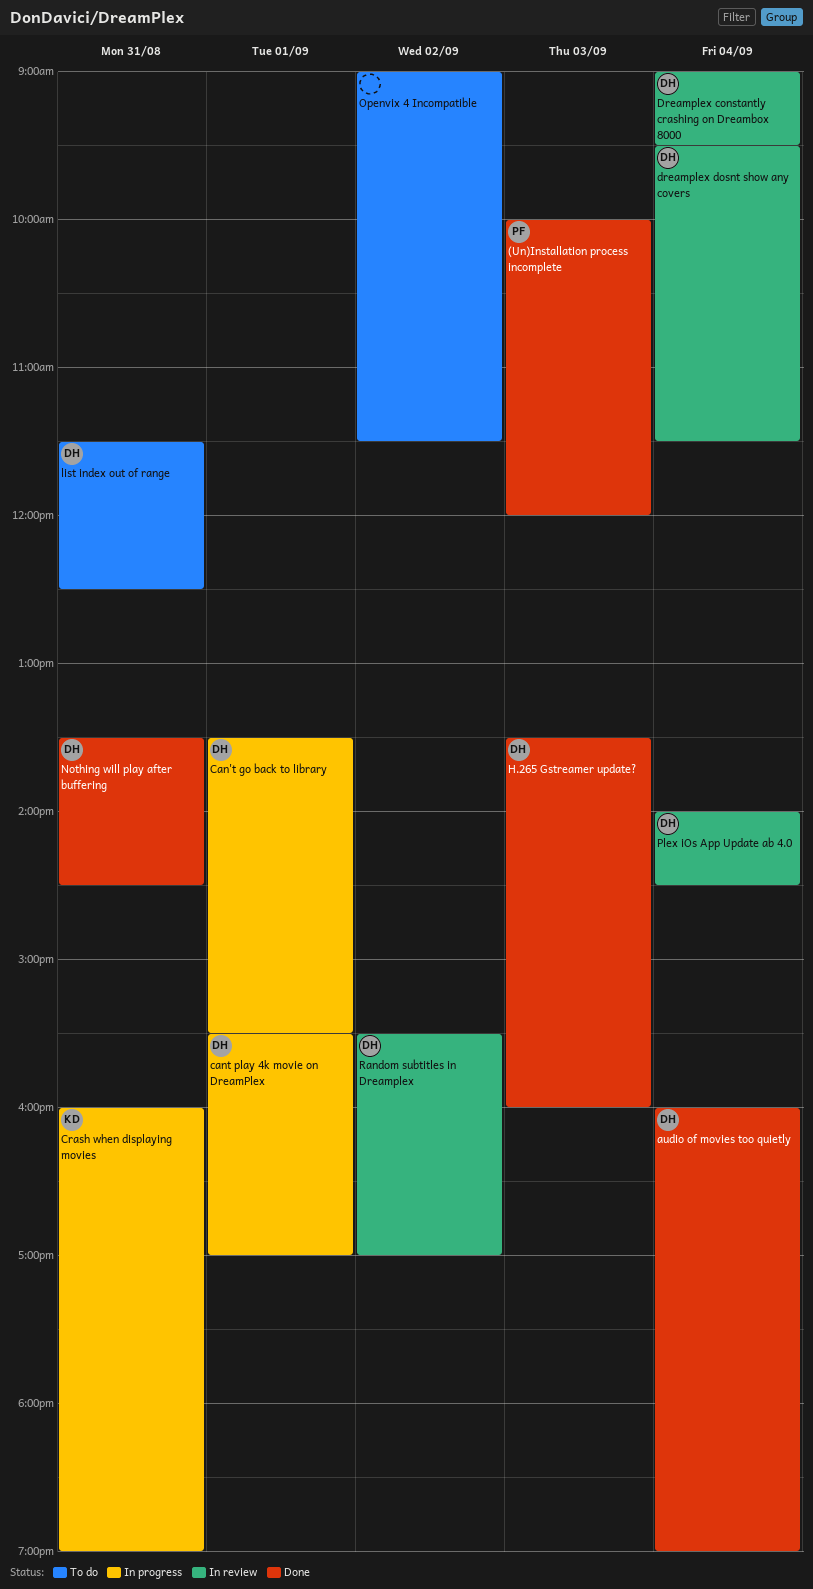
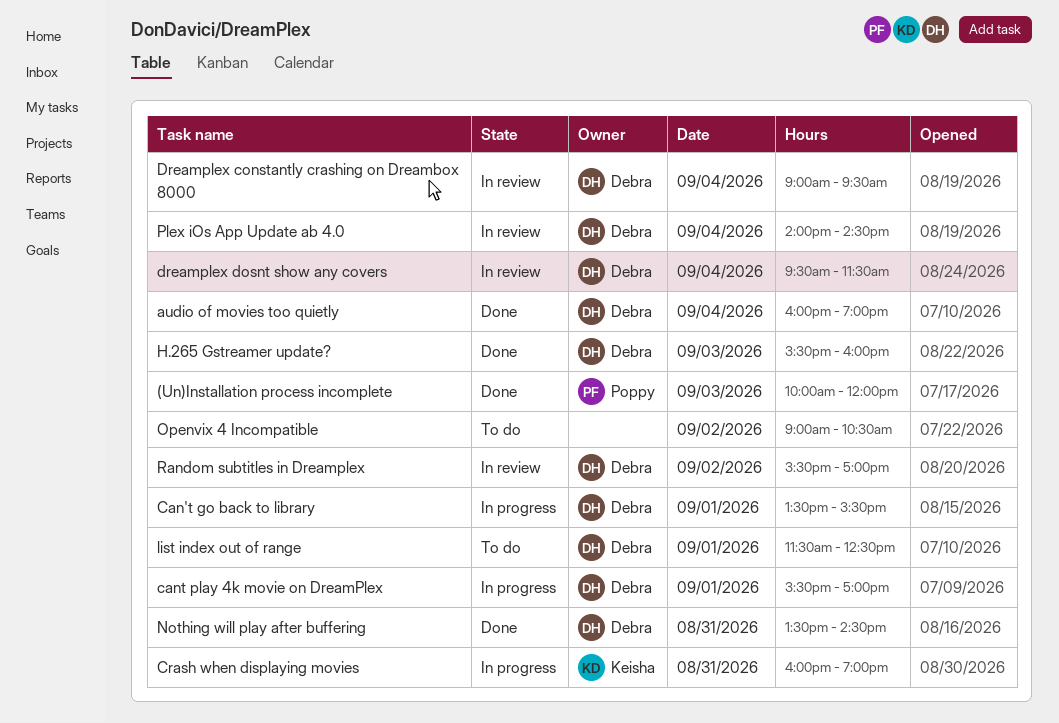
H.265 Gstreamer update?, begins: 13:30 -> 15:30
list index out of range, day: Aug 31 -> Sep 1
Openvix 4 Incompatible, ends: 11:30 -> 10:30

